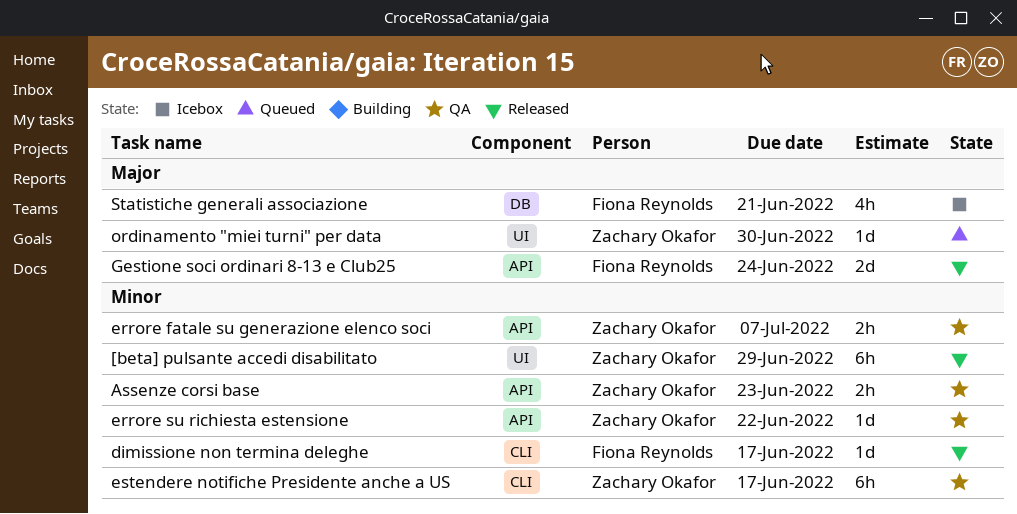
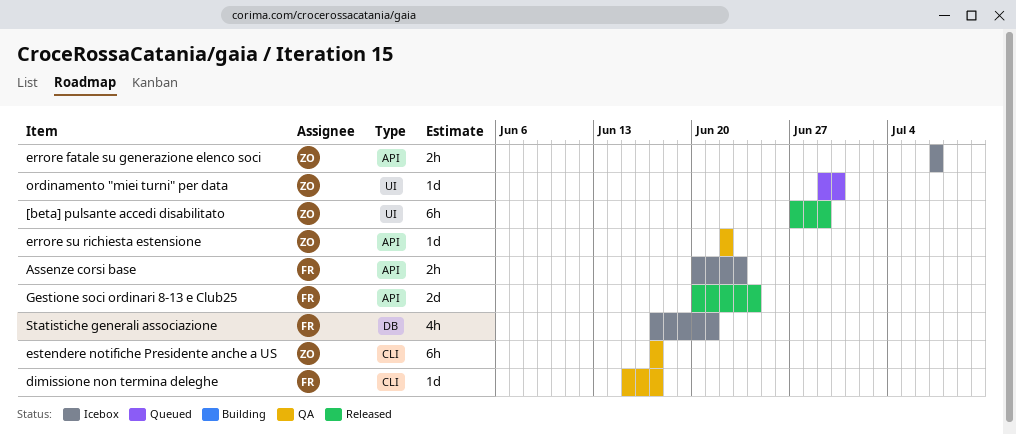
Assenze corsi base, status: QA -> Icebox
Assenze corsi base, owner: Zachary Okafor -> Fiona Reynolds
dimissione non termina deleghe, status: Released -> QA
errore fatale su generazione elenco soci, status: QA -> Icebox

